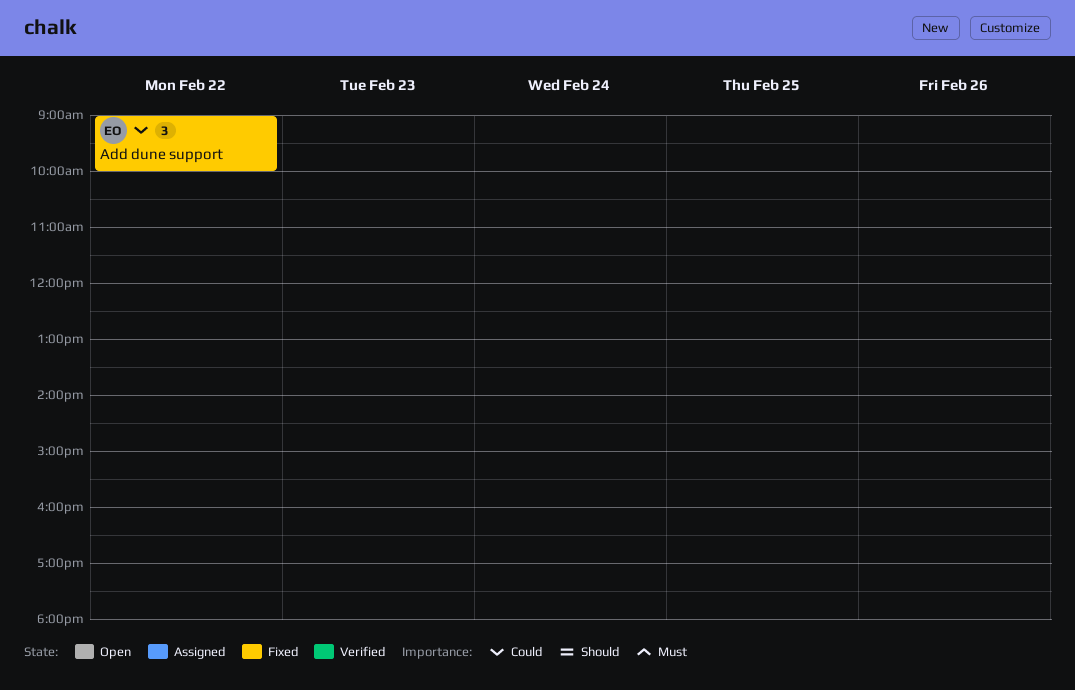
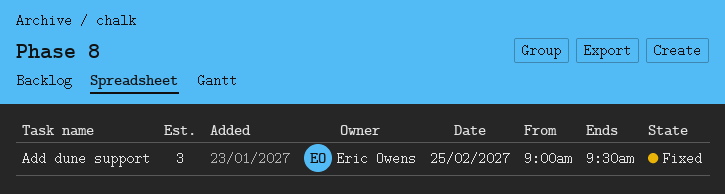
Add dune support, day: Feb 22 -> Feb 25
Add dune support, ends: 10:00 -> 09:30

